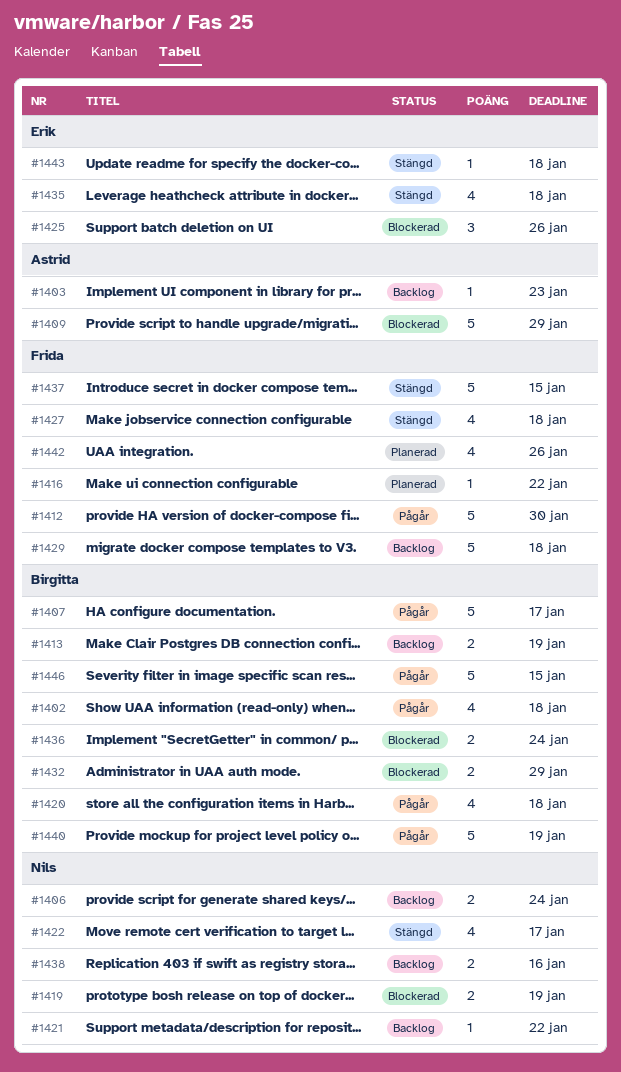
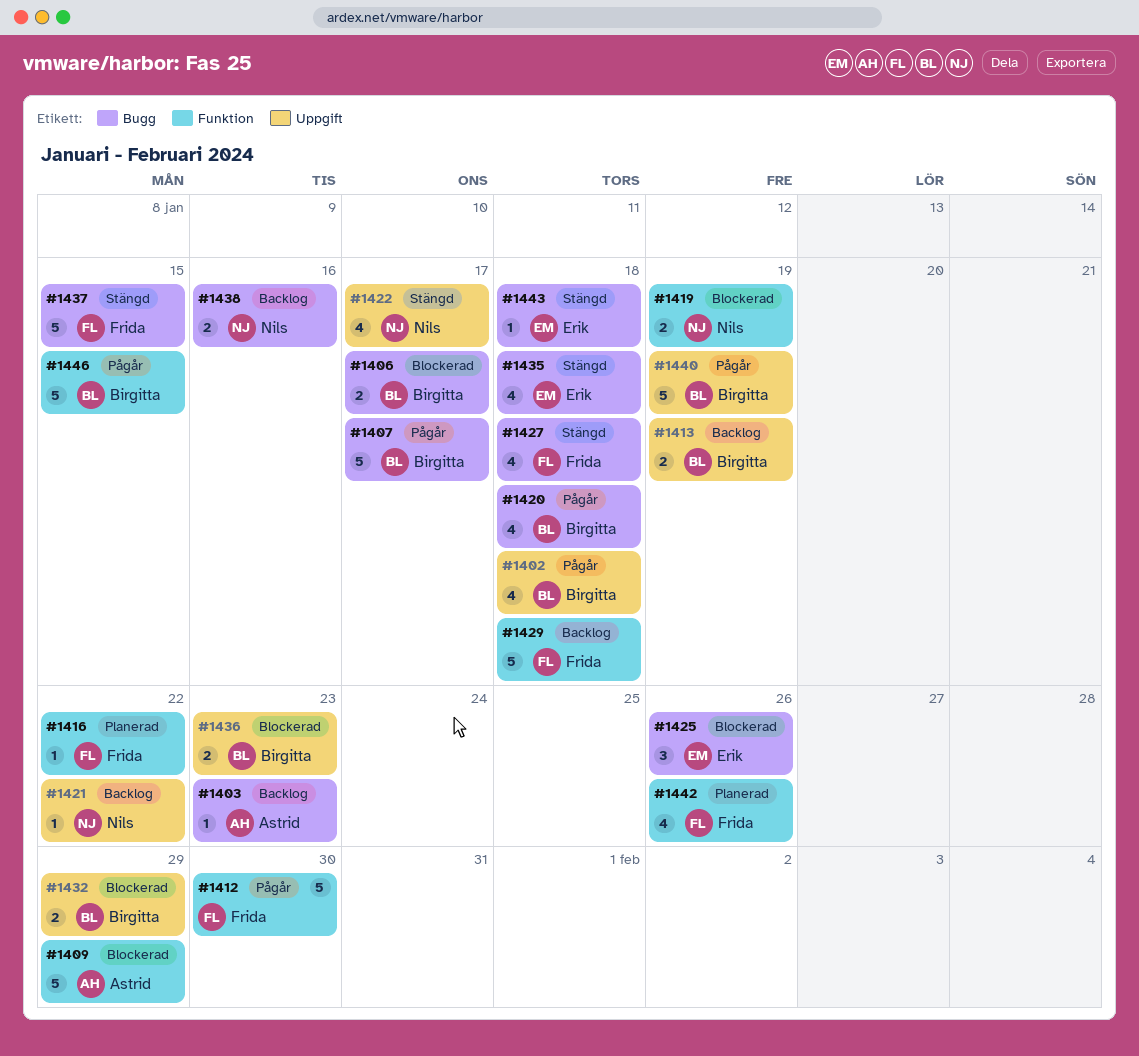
#1406, status: Backlog -> Blockerad
#1406, owner: Nils -> Birgitta
#1406, due: Jan 24 -> Jan 17
#1436, due: Jan 24 -> Jan 23

